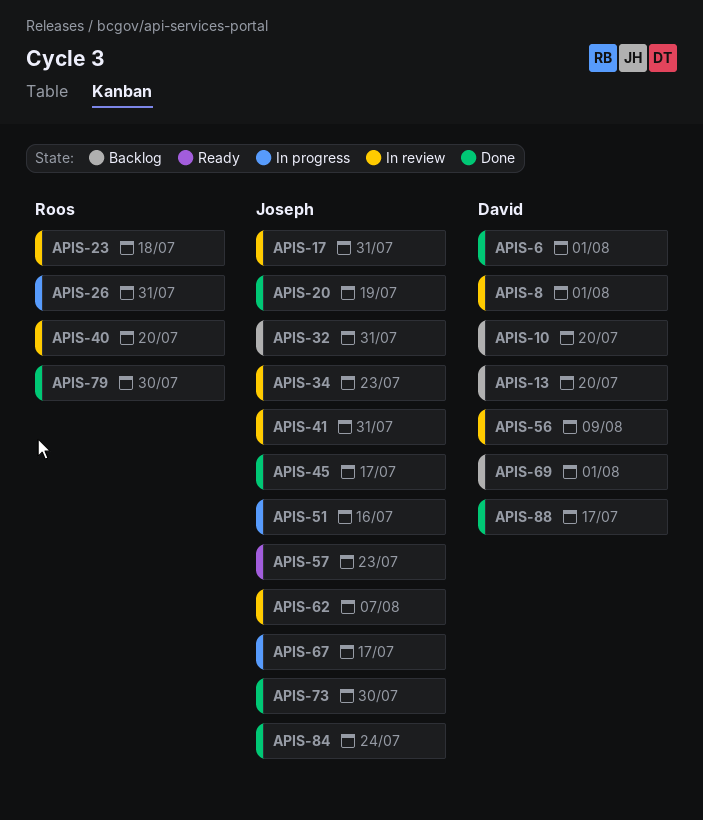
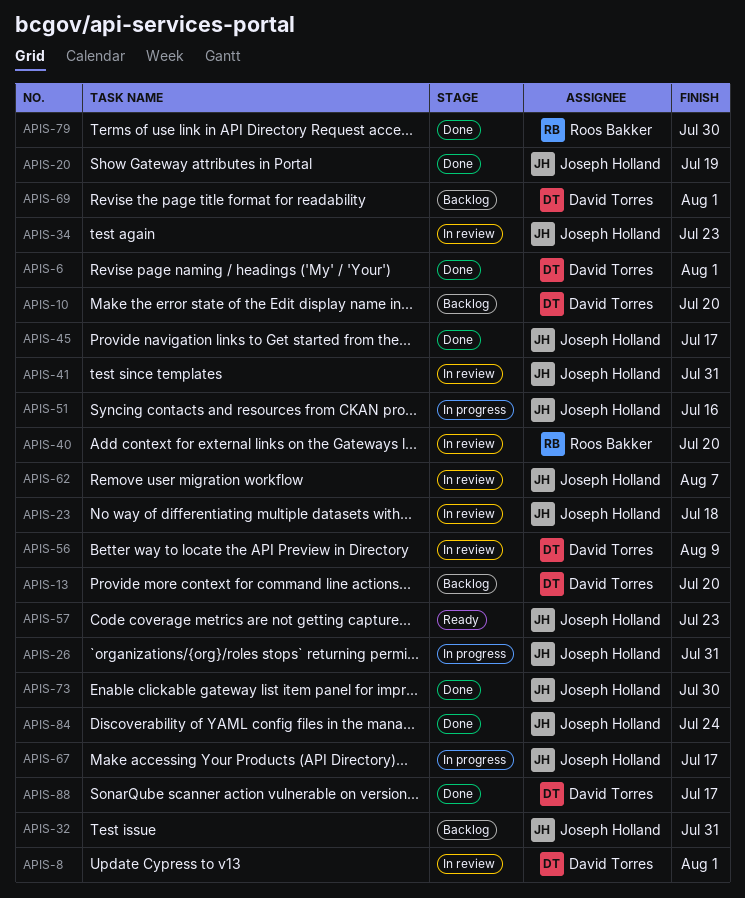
APIS-17: present -> none
APIS-23, owner: Roos Bakker -> Joseph Holland
APIS-26, owner: Roos Bakker -> Joseph Holland

